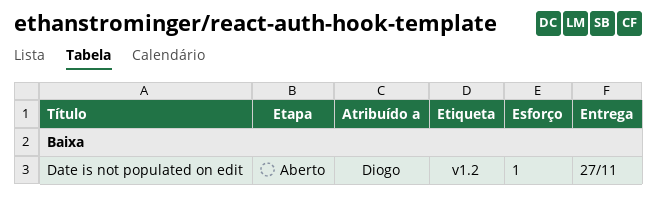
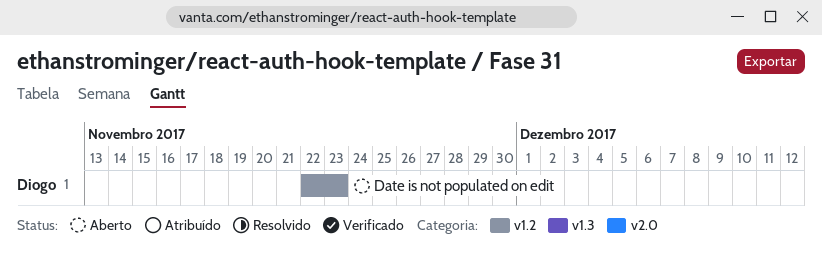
Date is not populated on edit, due: Nov 27 -> Nov 23

